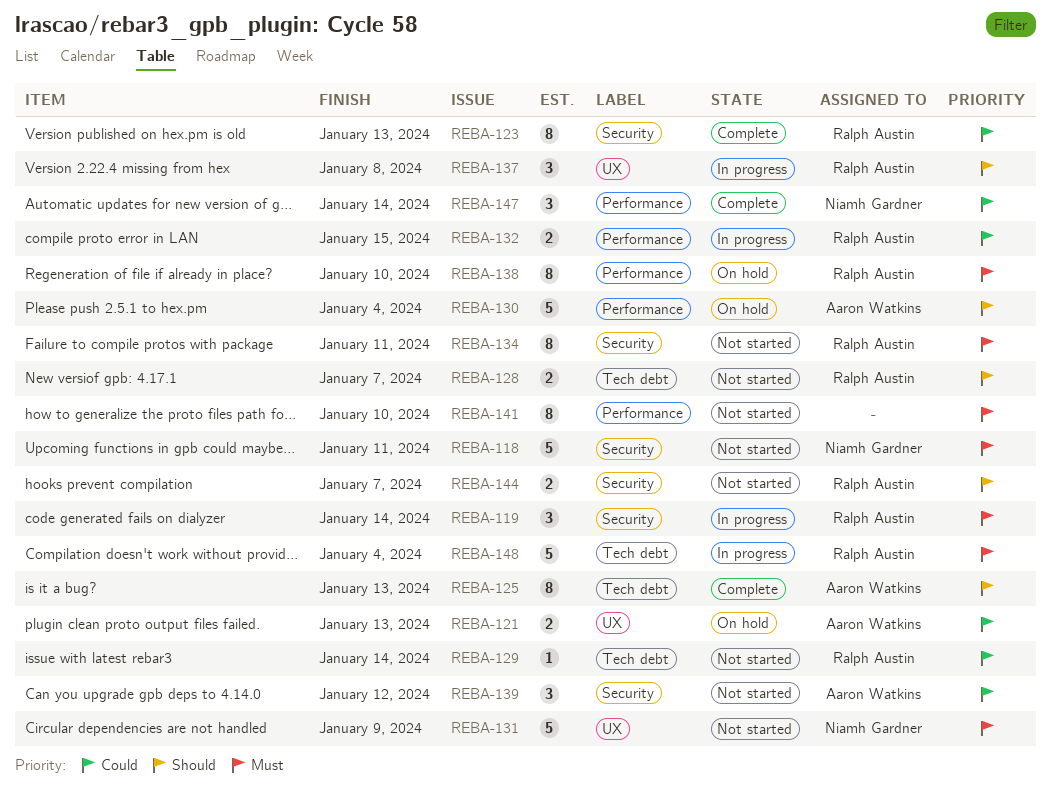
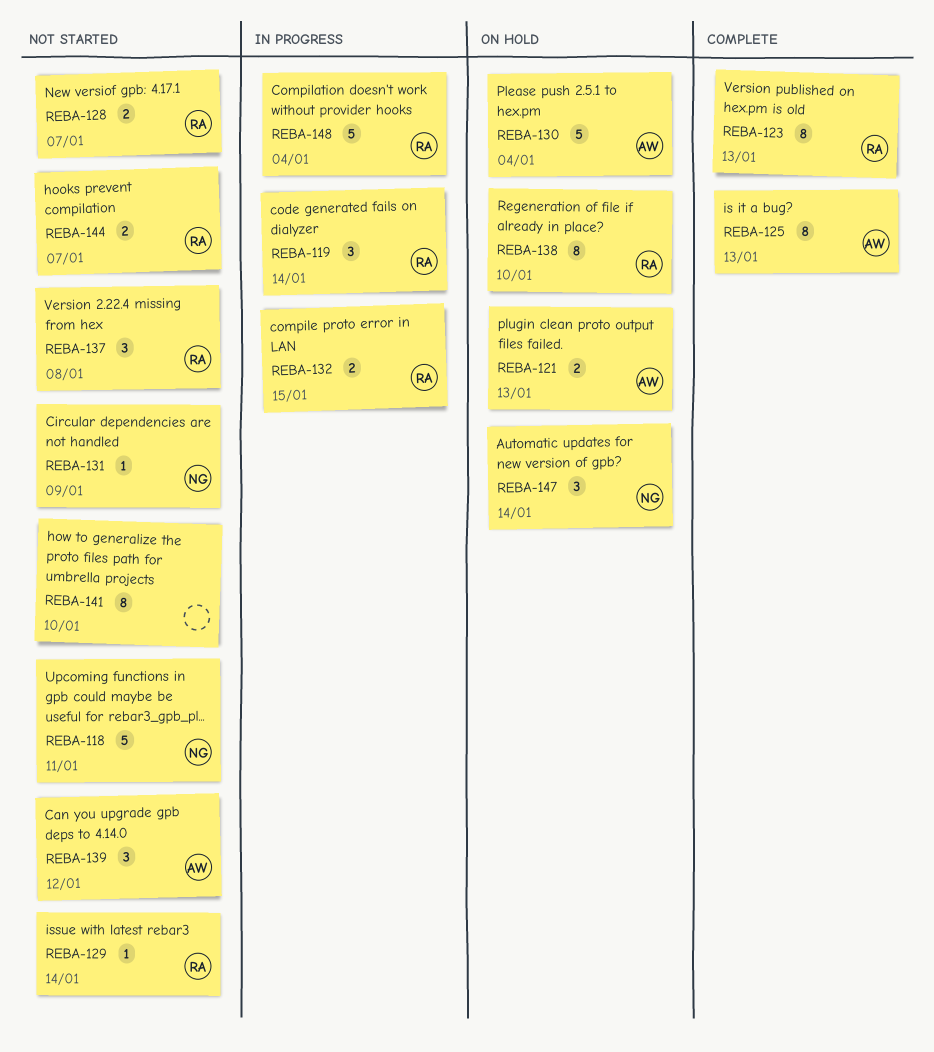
REBA-131, estimate: 5 -> 1
REBA-134: present -> none
REBA-137, status: In progress -> Not started
REBA-147, status: Complete -> On hold

